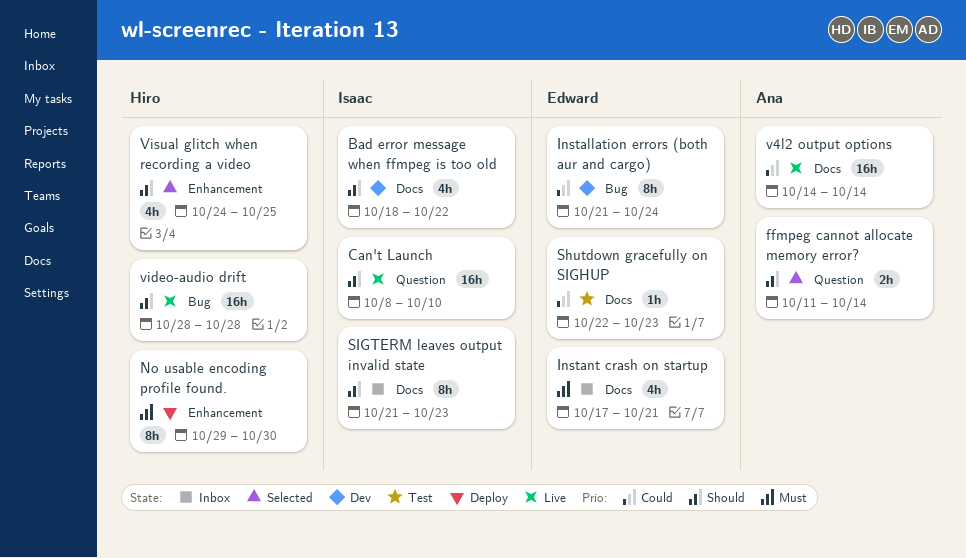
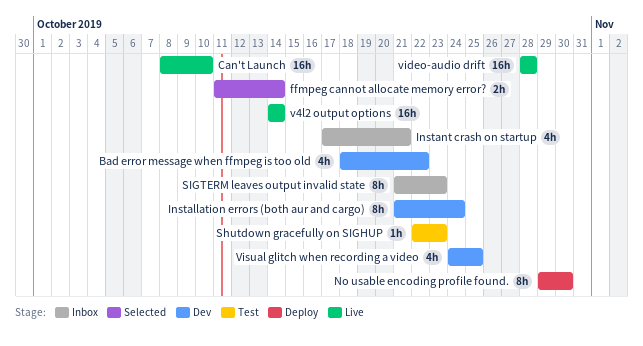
Visual glitch when recording a video, status: Selected -> Dev

